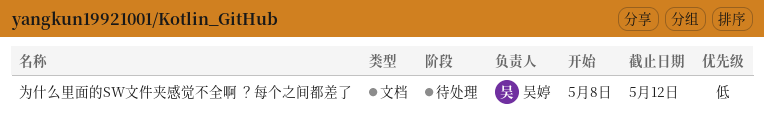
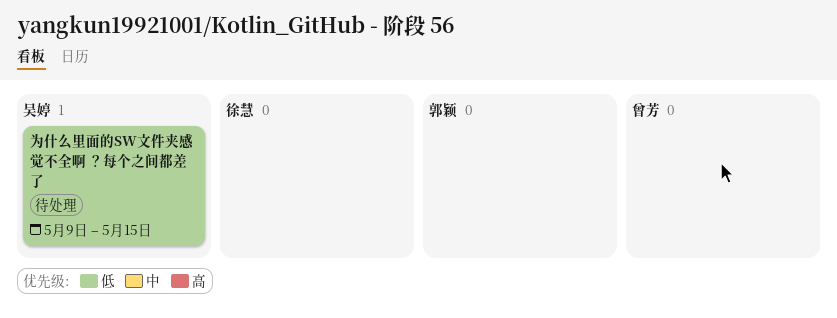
为什么里面的SW文件夹感觉不全啊 ？每个之间都差了, start: May 8 -> May 9
为什么里面的SW文件夹感觉不全啊 ？每个之间都差了, due: May 12 -> May 15

